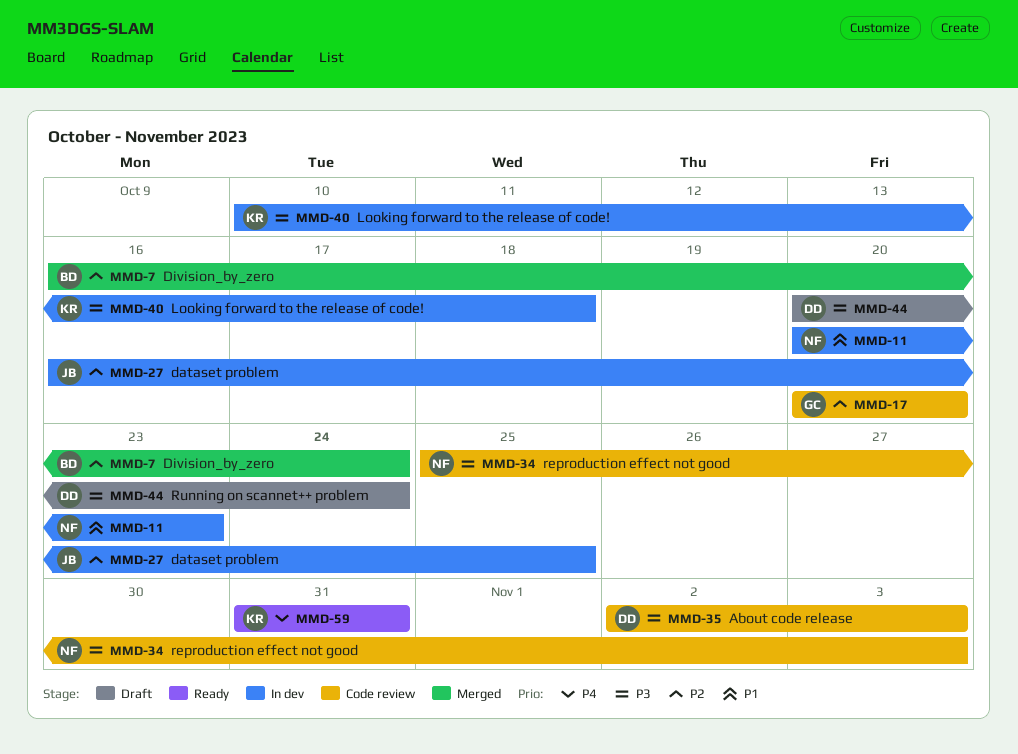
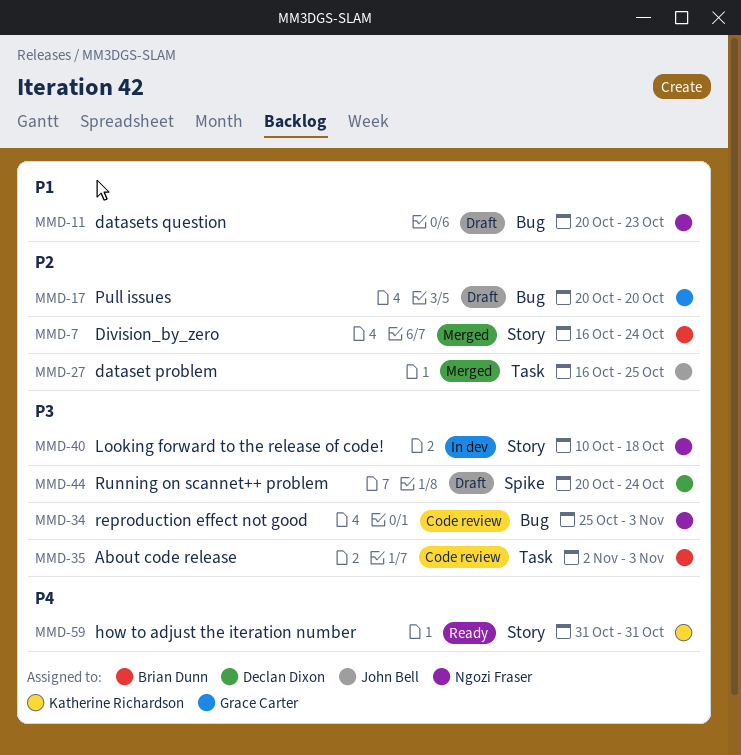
MMD-11, status: In dev -> Draft
MMD-17, status: Code review -> Draft
MMD-27, status: In dev -> Merged
MMD-35, owner: Declan Dixon -> Brian Dunn
MMD-40, owner: Katherine Richardson -> Ngozi Fraser

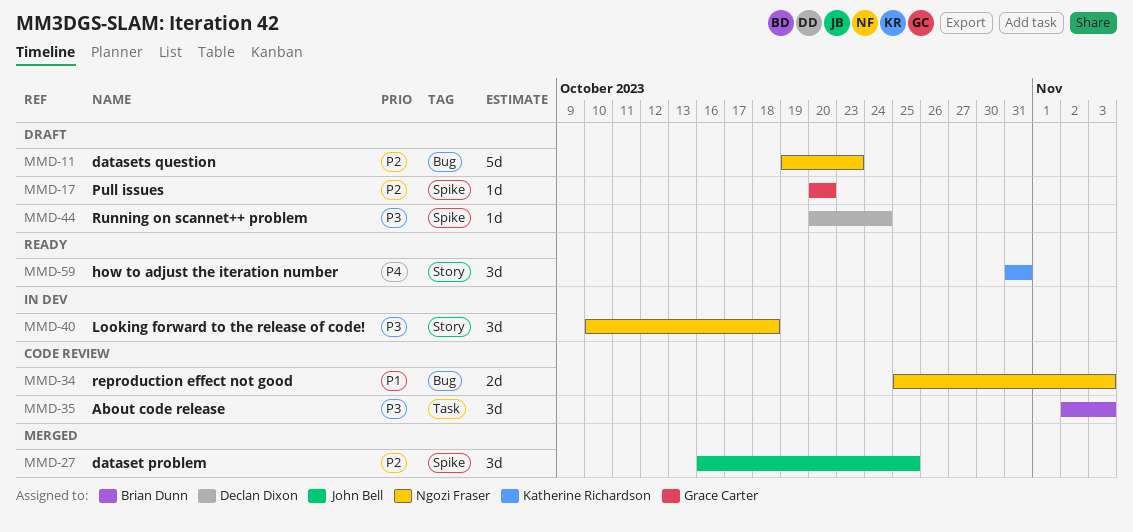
MMD-7: present -> none
MMD-11, priority: P1 -> P2
MMD-11, start: Oct 20 -> Oct 19
MMD-17, label: Bug -> Spike
MMD-27, label: Task -> Spike
MMD-34, priority: P3 -> P1

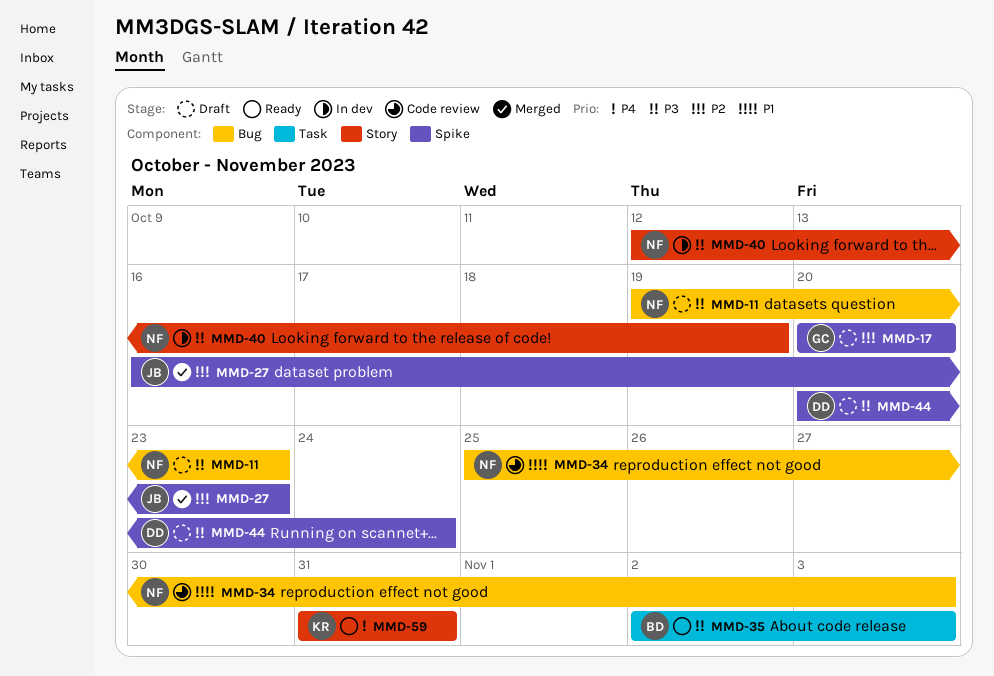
MMD-11, priority: P2 -> P3
MMD-27, due: Oct 25 -> Oct 23
MMD-35, status: Code review -> Ready
MMD-40, start: Oct 10 -> Oct 12
MMD-40, due: Oct 18 -> Oct 19

